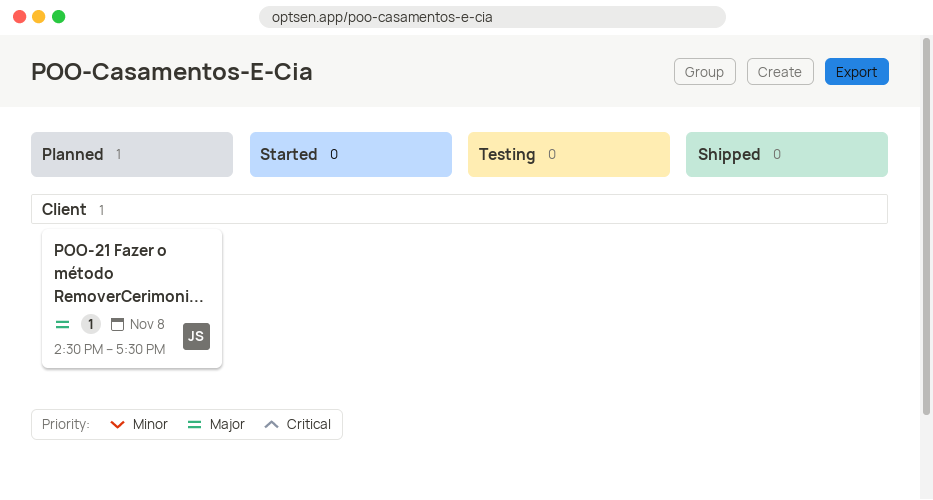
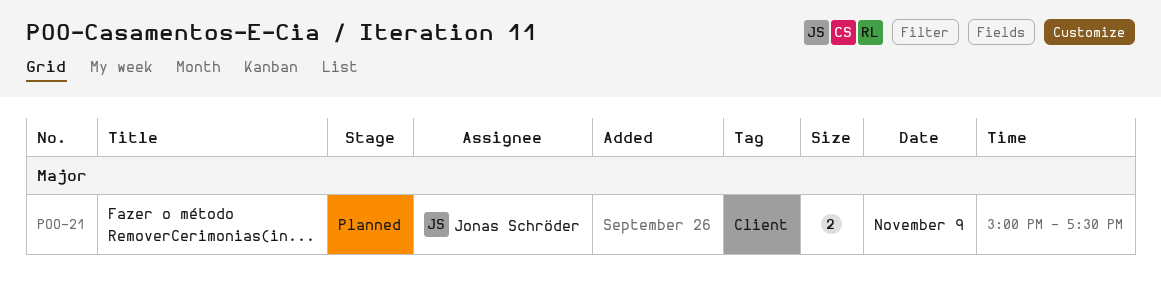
POO-21, estimate: 1 -> 2
POO-21, day: Nov 8 -> Nov 9
POO-21, begins: 14:30 -> 15:00

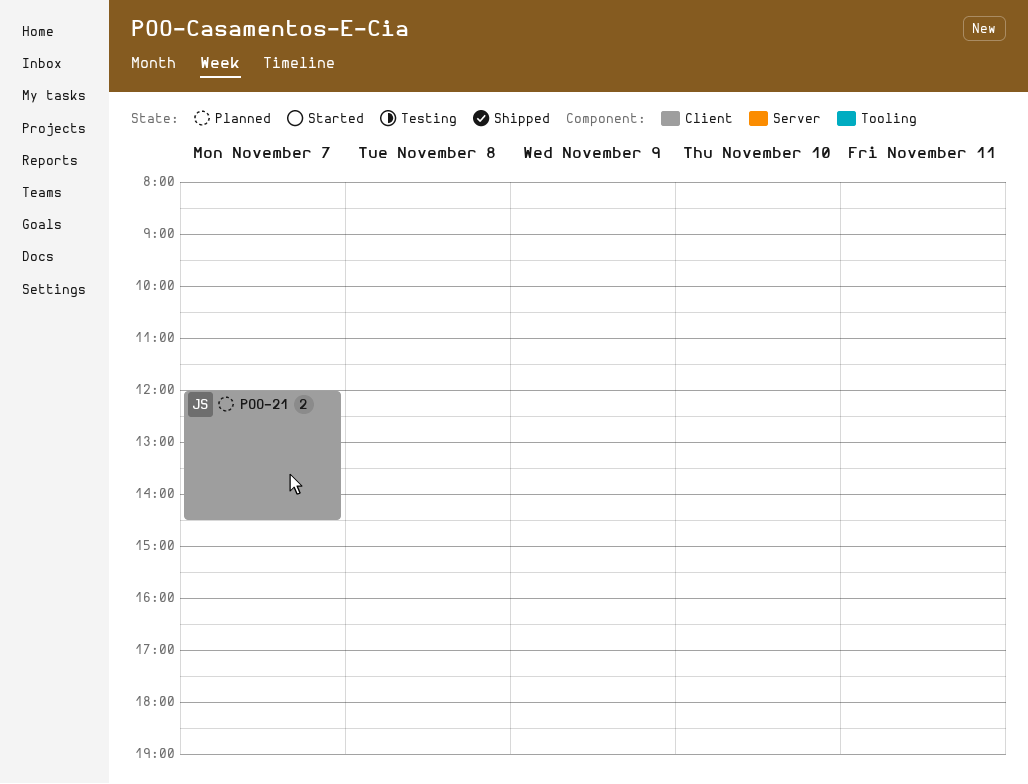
POO-21, day: Nov 9 -> Nov 7
POO-21, begins: 15:00 -> 12:00
POO-21, ends: 17:30 -> 14:30

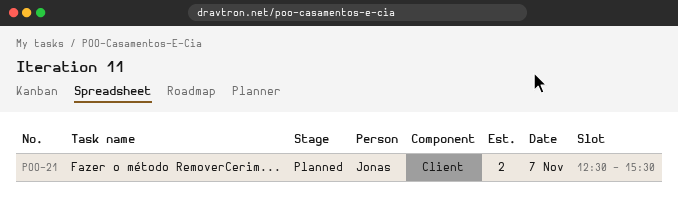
POO-21, begins: 12:00 -> 12:30
POO-21, ends: 14:30 -> 15:30

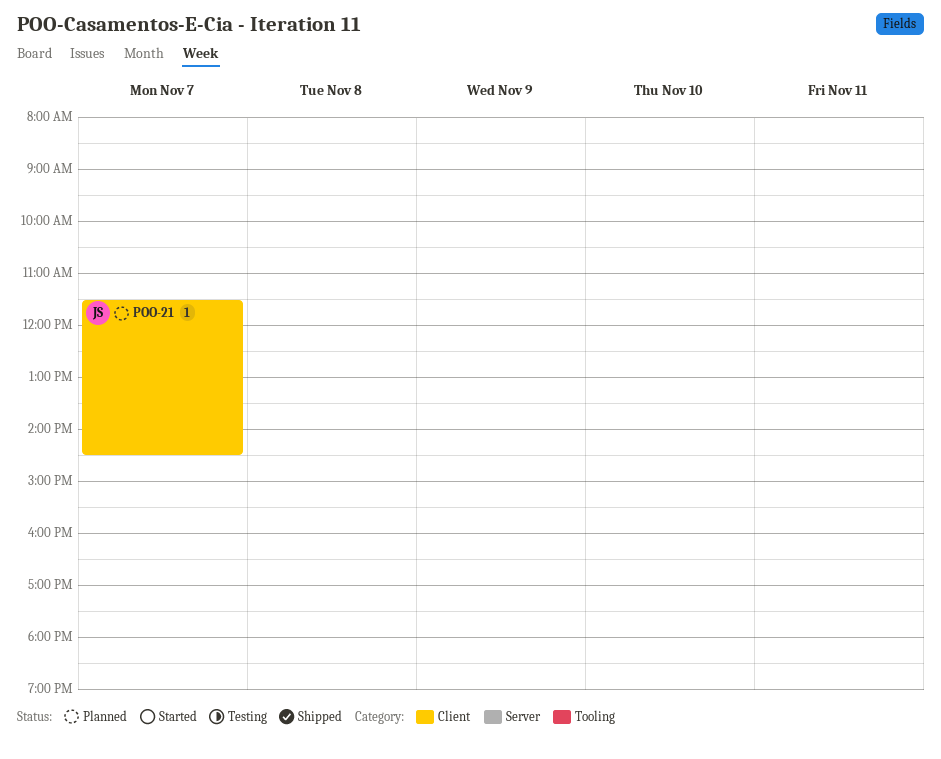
POO-21, estimate: 2 -> 1
POO-21, begins: 12:30 -> 11:30
POO-21, ends: 15:30 -> 14:30

